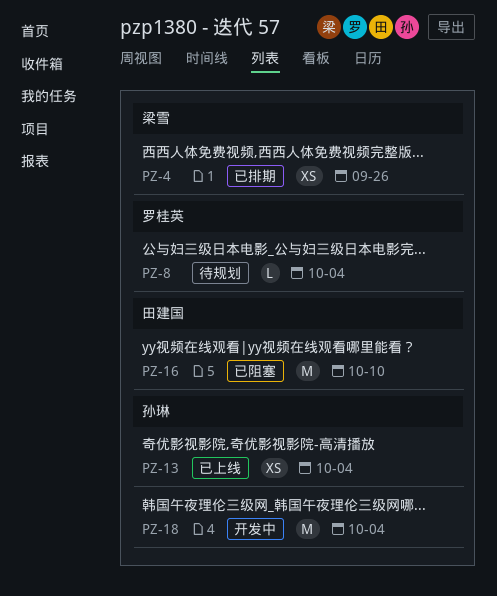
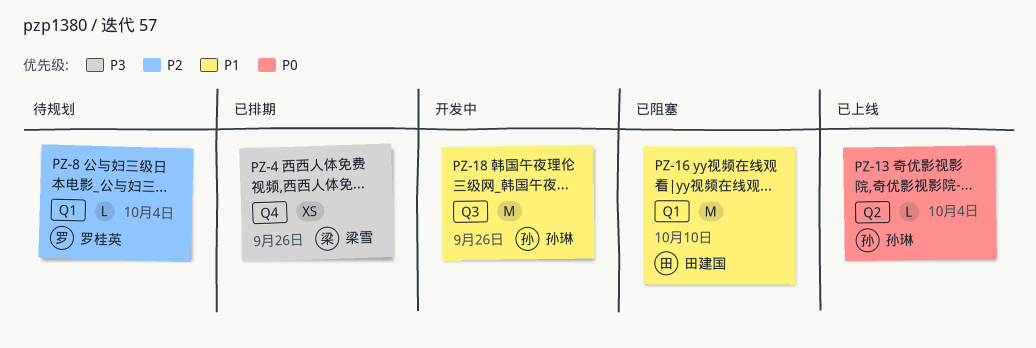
PZ-13, estimate: XS -> L
PZ-18, due: Oct 4 -> Sep 26

